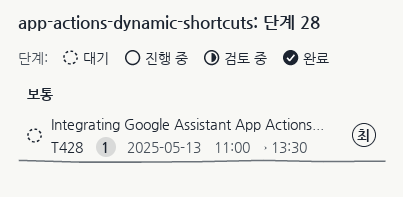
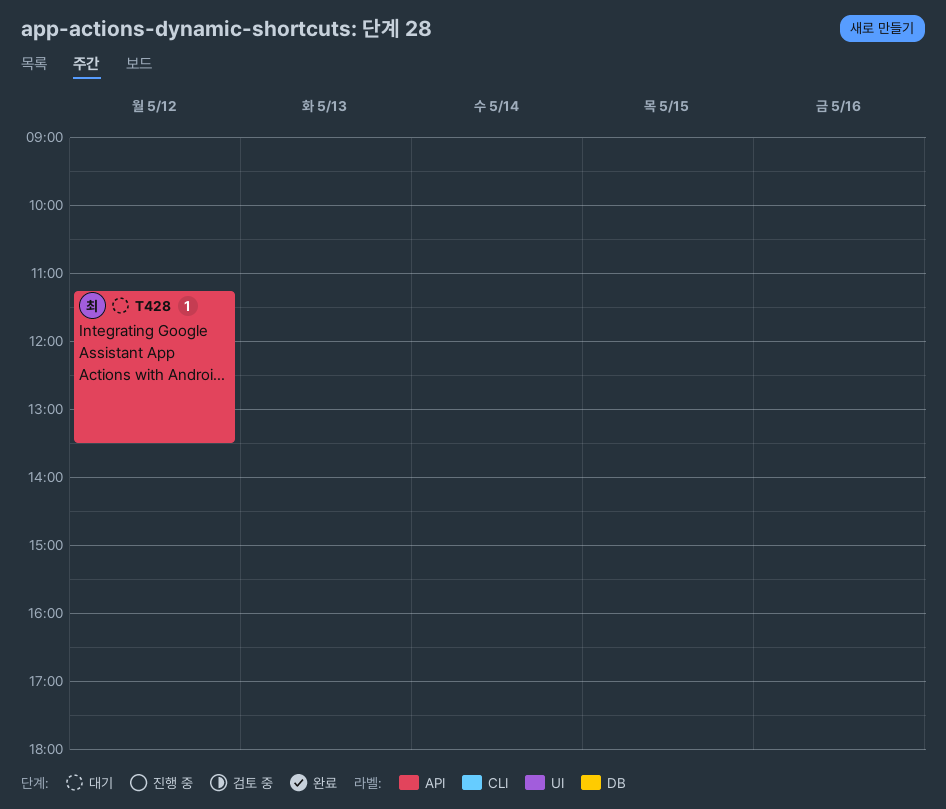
T428, day: May 13 -> May 12
T428, begins: 11:00 -> 11:15

